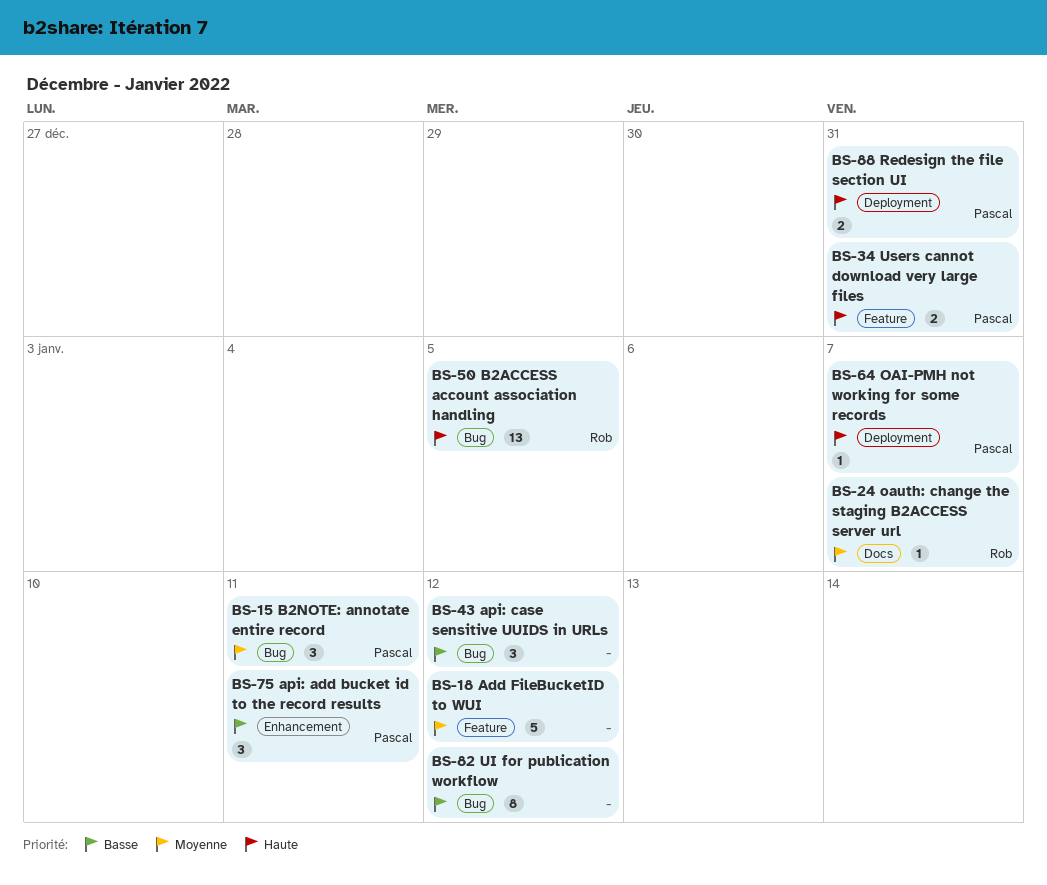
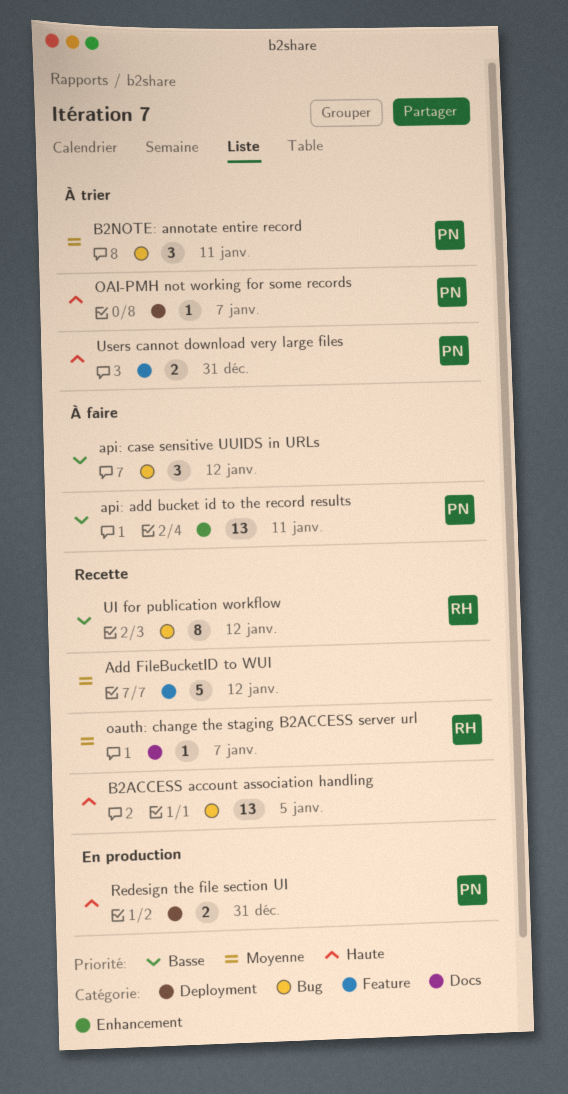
api: add bucket id to the record results, estimate: 3 -> 13
B2ACCESS account association handling, owner: Rob -> none
UI for publication workflow, owner: none -> Rob

